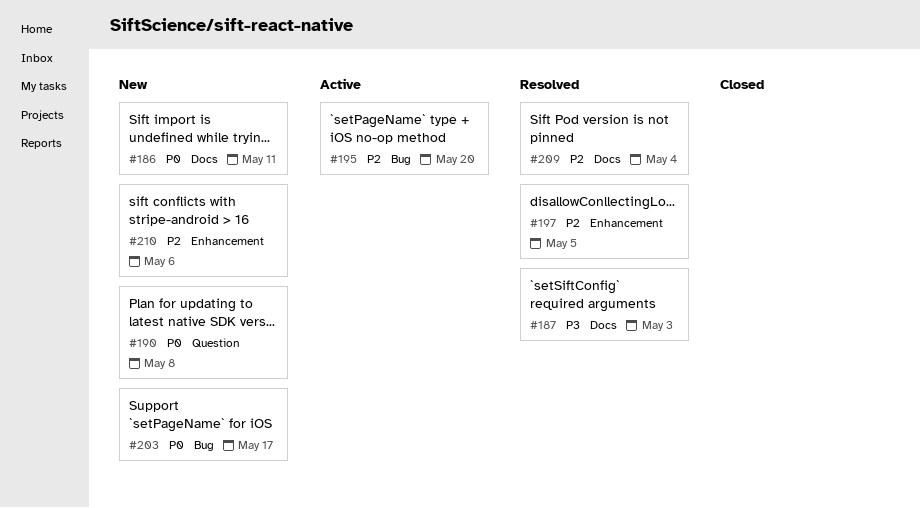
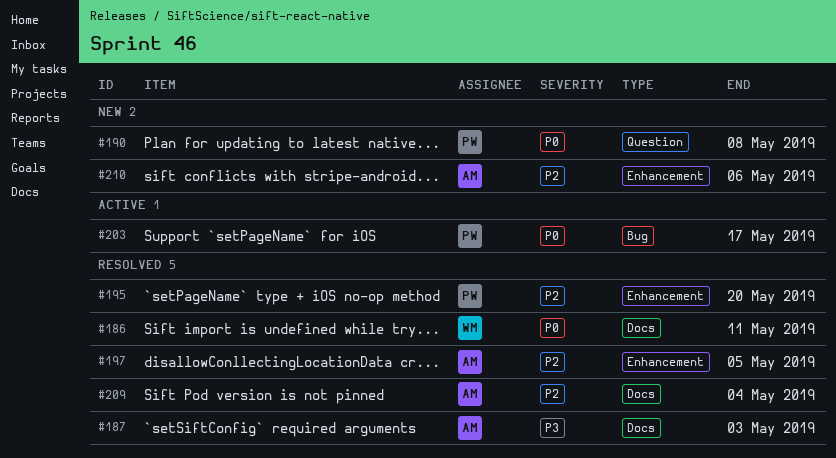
#186, status: New -> Resolved
#195, status: Active -> Resolved
#195, label: Bug -> Enhancement
#203, status: New -> Active

